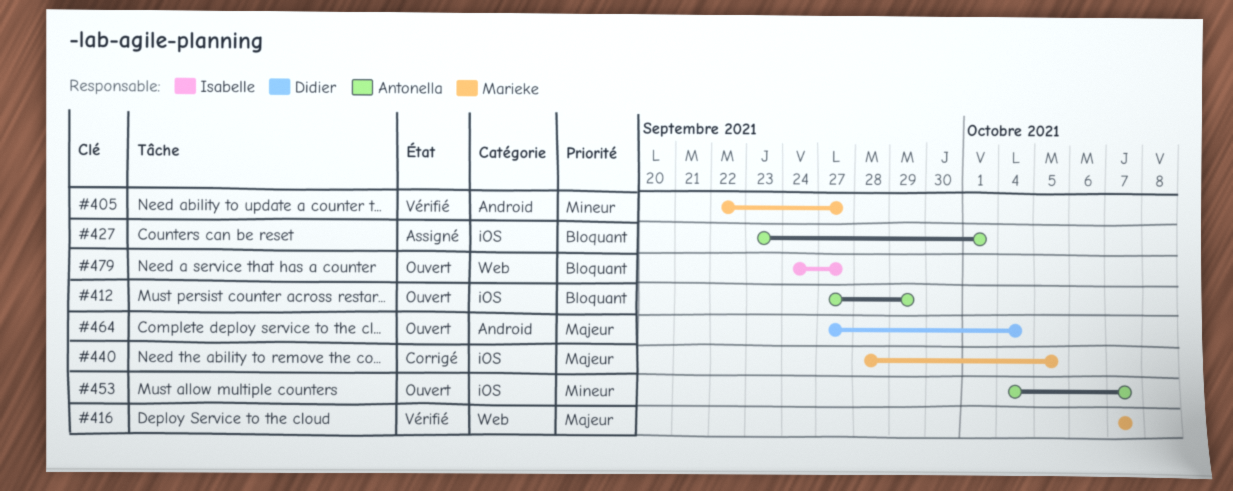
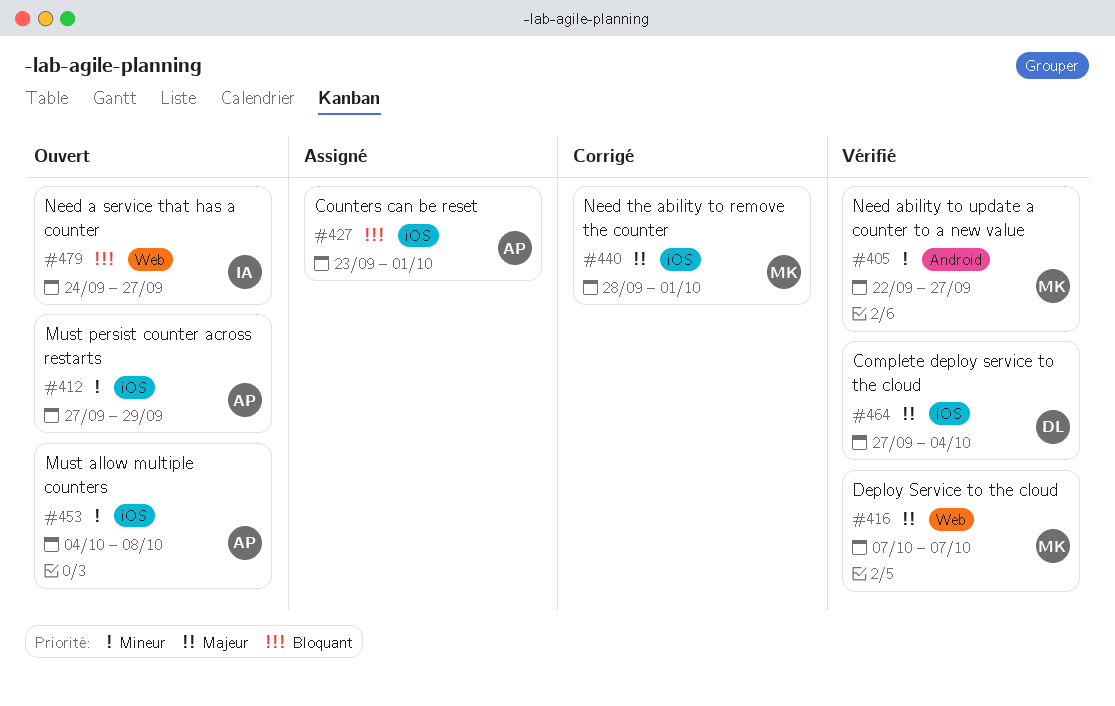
#412, priority: Bloquant -> Mineur
#440, due: Oct 5 -> Oct 1
#453, due: Oct 7 -> Oct 8
#464, status: Ouvert -> Vérifié
#464, label: Android -> iOS

